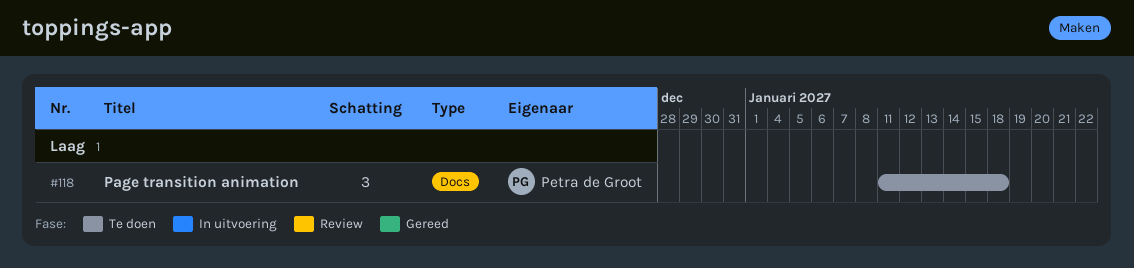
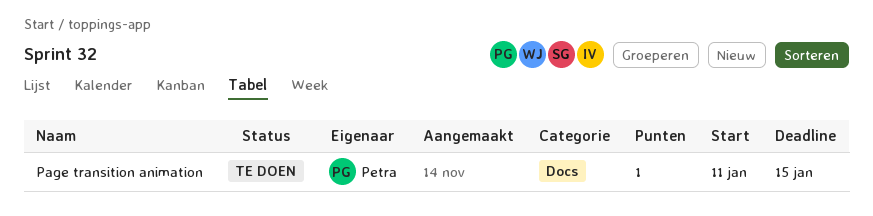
Page transition animation, estimate: 3 -> 1
Page transition animation, due: Jan 18 -> Jan 15

